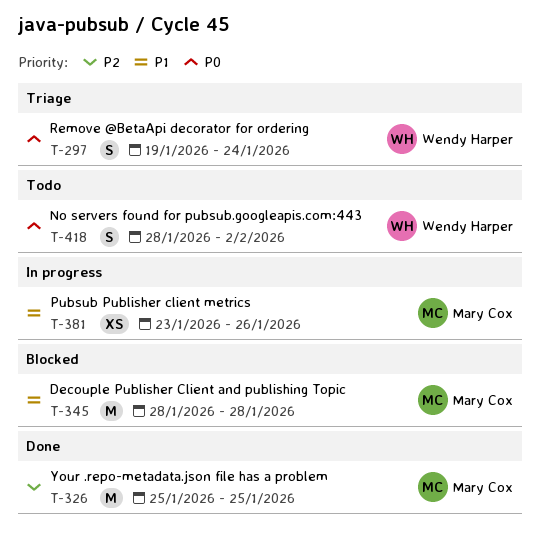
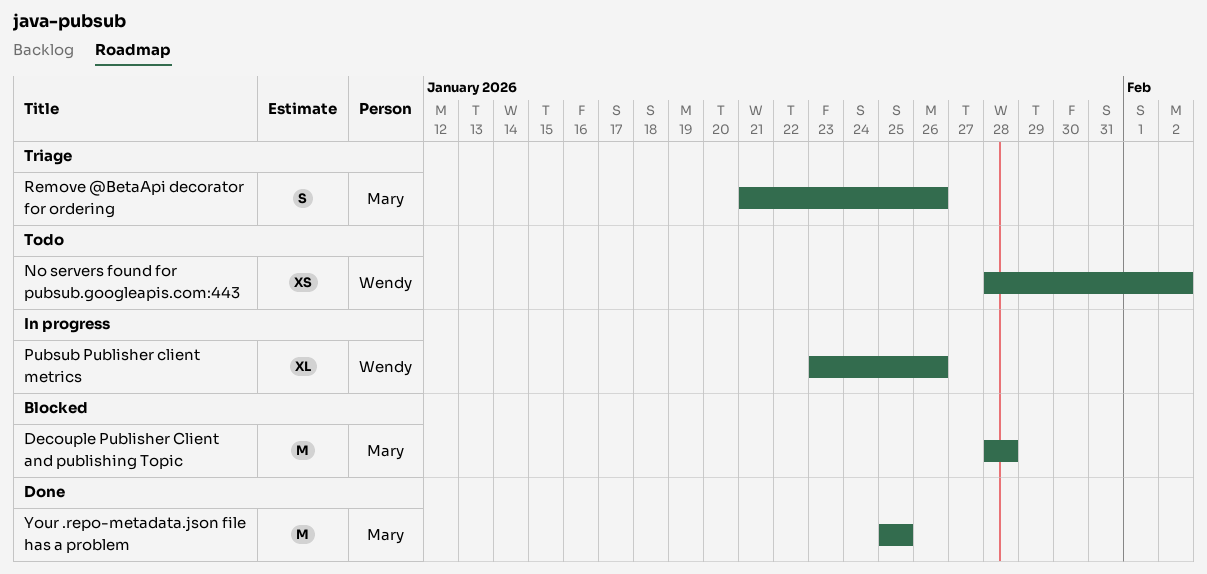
No servers found for pubsub.googleapis.com:443, estimate: S -> XS
Pubsub Publisher client metrics, owner: Mary Cox -> Wendy Harper
Pubsub Publisher client metrics, estimate: XS -> XL
Remove @BetaApi decorator for ordering, owner: Wendy Harper -> Mary Cox
Remove @BetaApi decorator for ordering, start: Jan 19 -> Jan 21
Remove @BetaApi decorator for ordering, due: Jan 24 -> Jan 26

